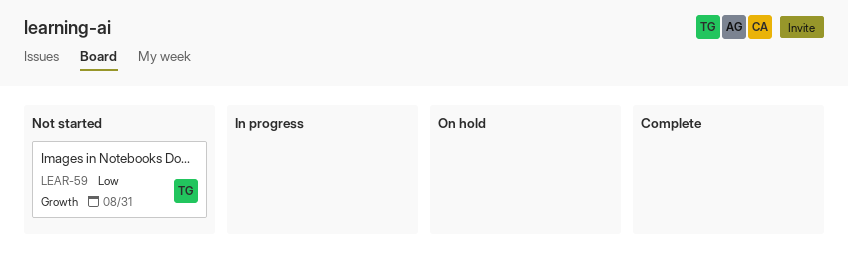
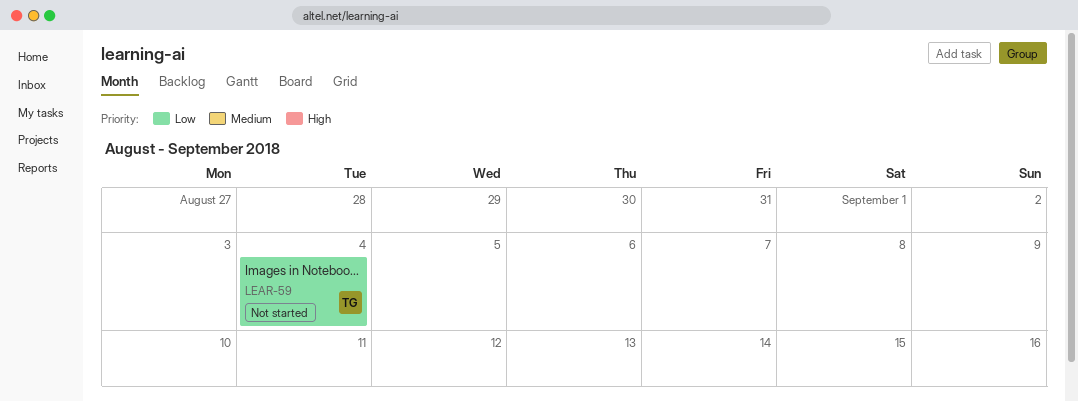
LEAR-59, due: Aug 31 -> Sep 4

